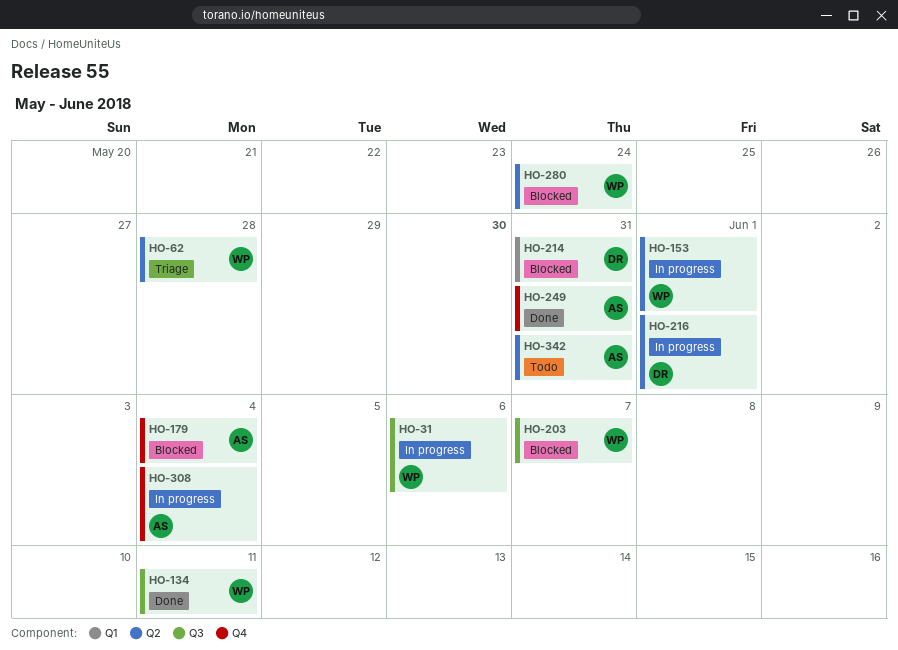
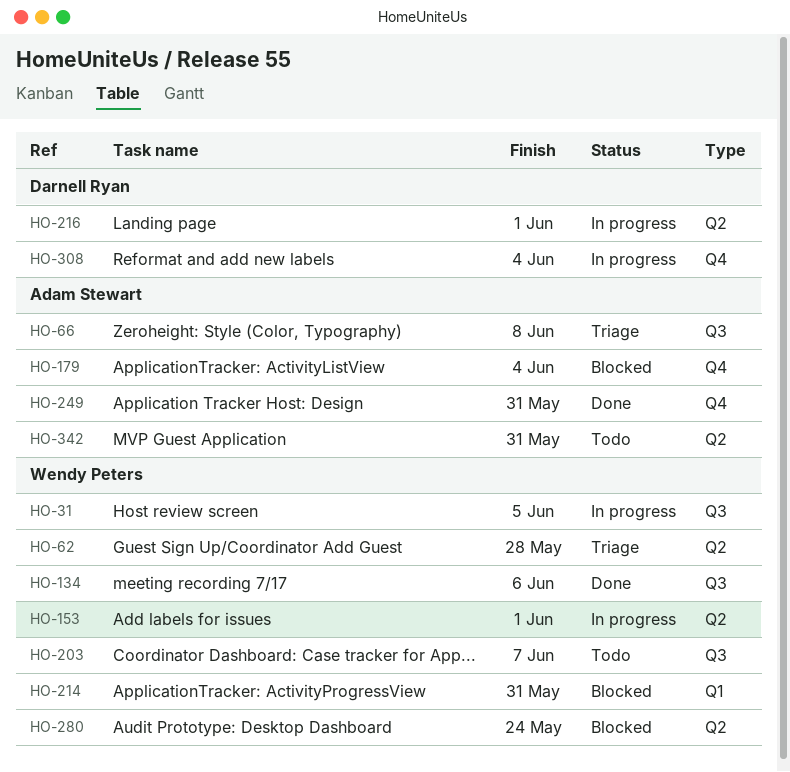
HO-31, due: Jun 6 -> Jun 5
HO-66: none -> present
HO-134, due: Jun 11 -> Jun 6
HO-203, status: Blocked -> Todo
HO-214, owner: Darnell Ryan -> Wendy Peters
HO-308, owner: Adam Stewart -> Darnell Ryan

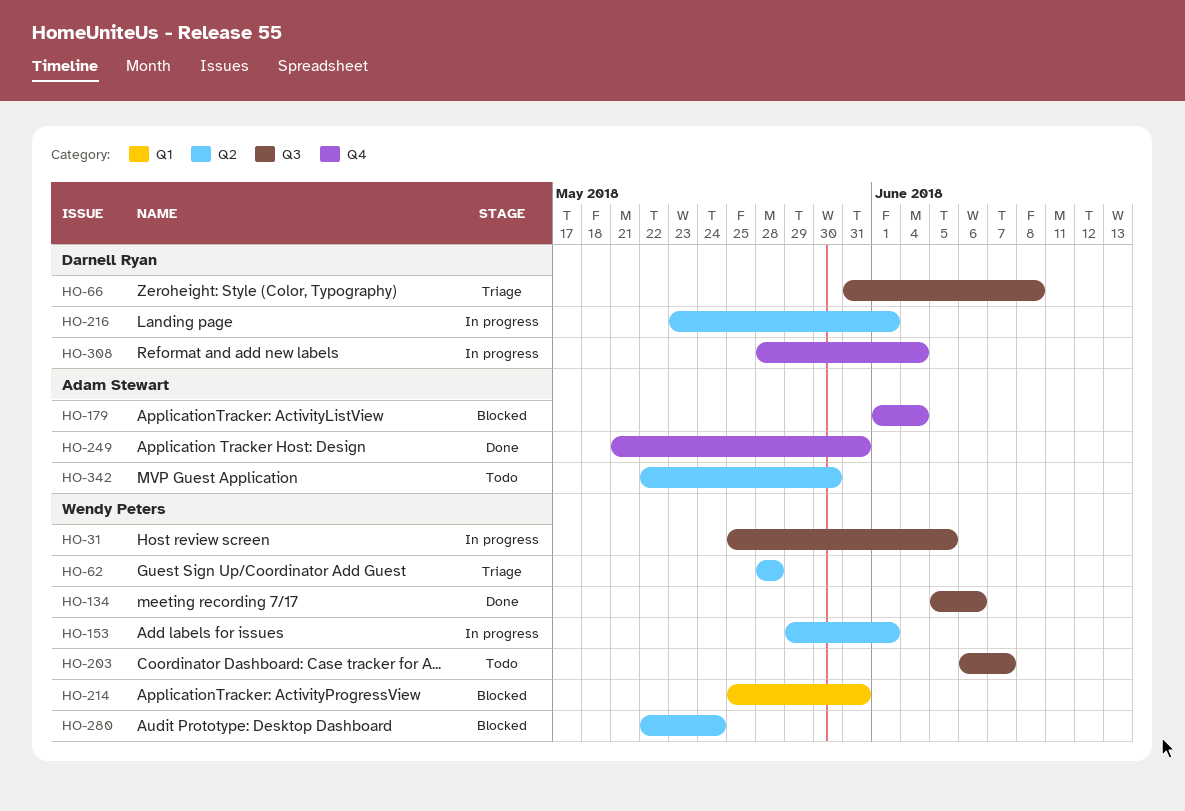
HO-66, owner: Adam Stewart -> Darnell Ryan
HO-342, due: May 31 -> May 30

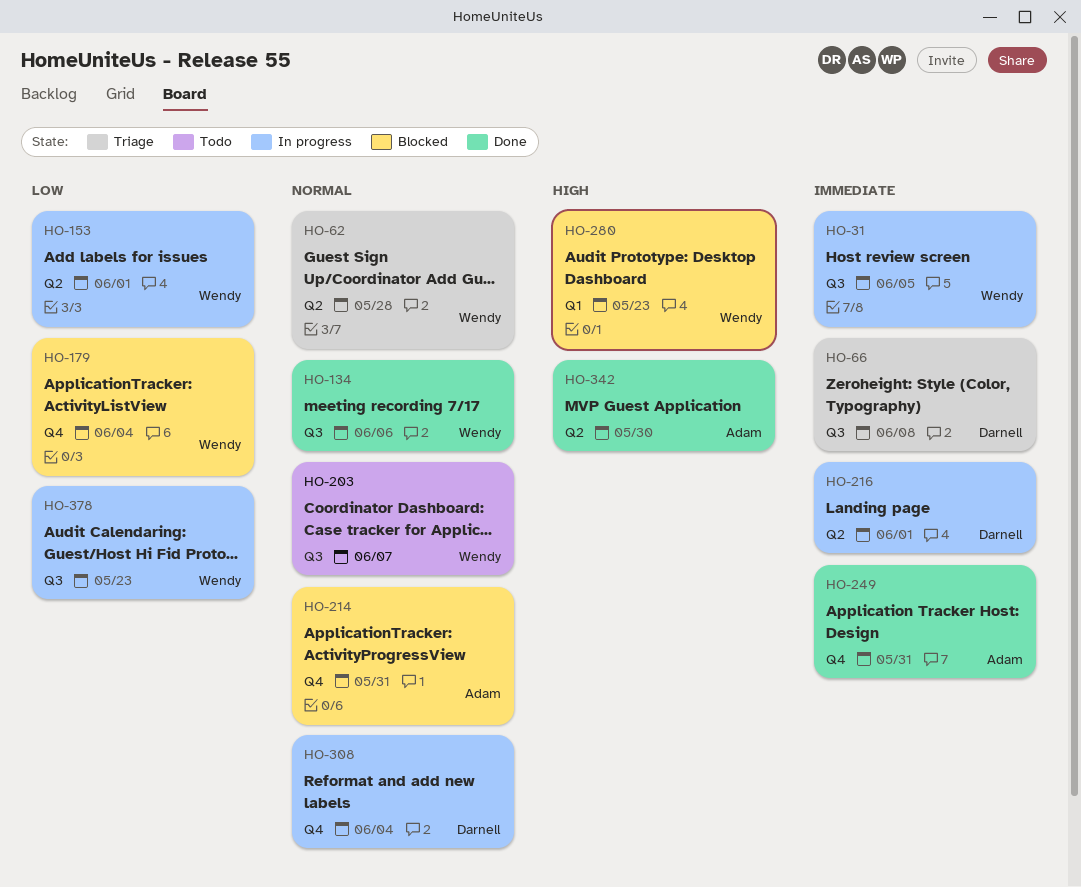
HO-179, owner: Adam Stewart -> Wendy Peters
HO-214, owner: Wendy Peters -> Adam Stewart
HO-214, label: Q1 -> Q4
HO-280, label: Q2 -> Q1
HO-280, due: May 24 -> May 23
HO-342, status: Todo -> Done
HO-378: none -> present

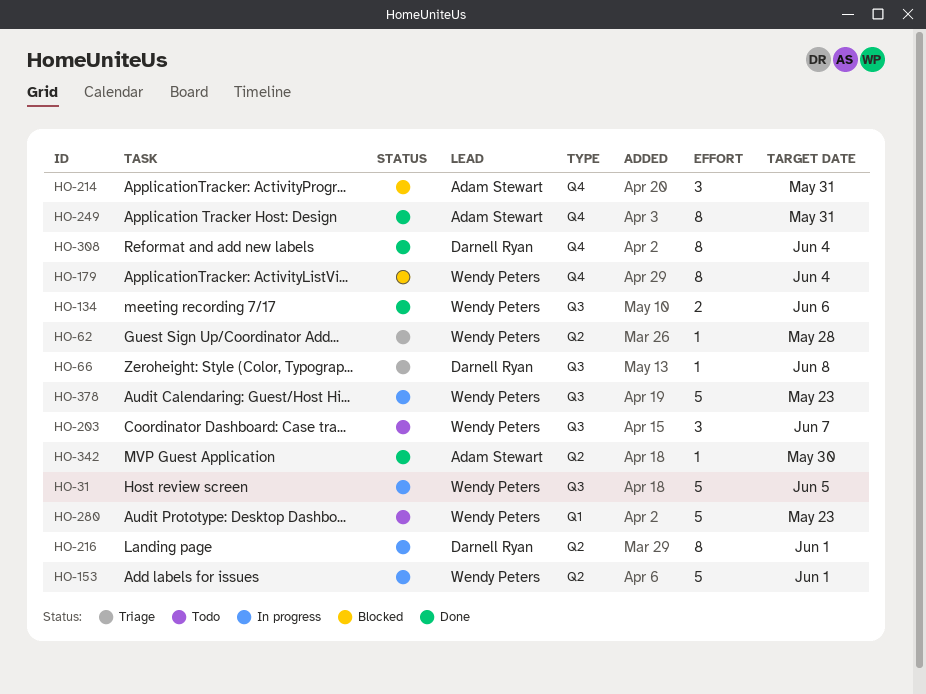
HO-280, status: Blocked -> Todo
HO-308, status: In progress -> Done

